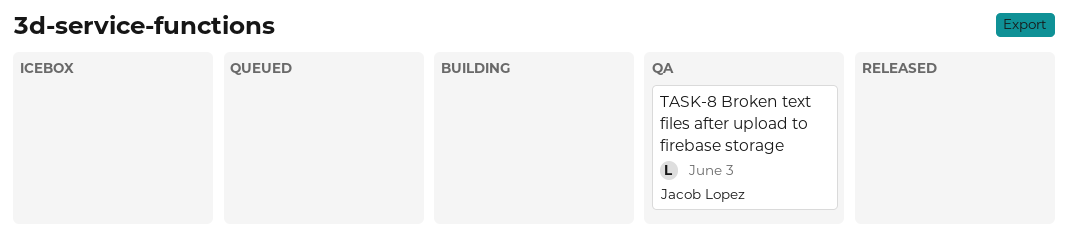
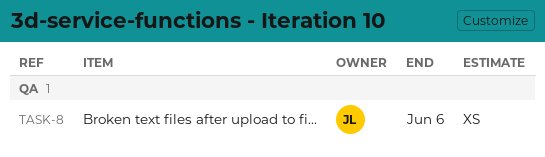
TASK-8, estimate: L -> XS
TASK-8, due: Jun 3 -> Jun 6

